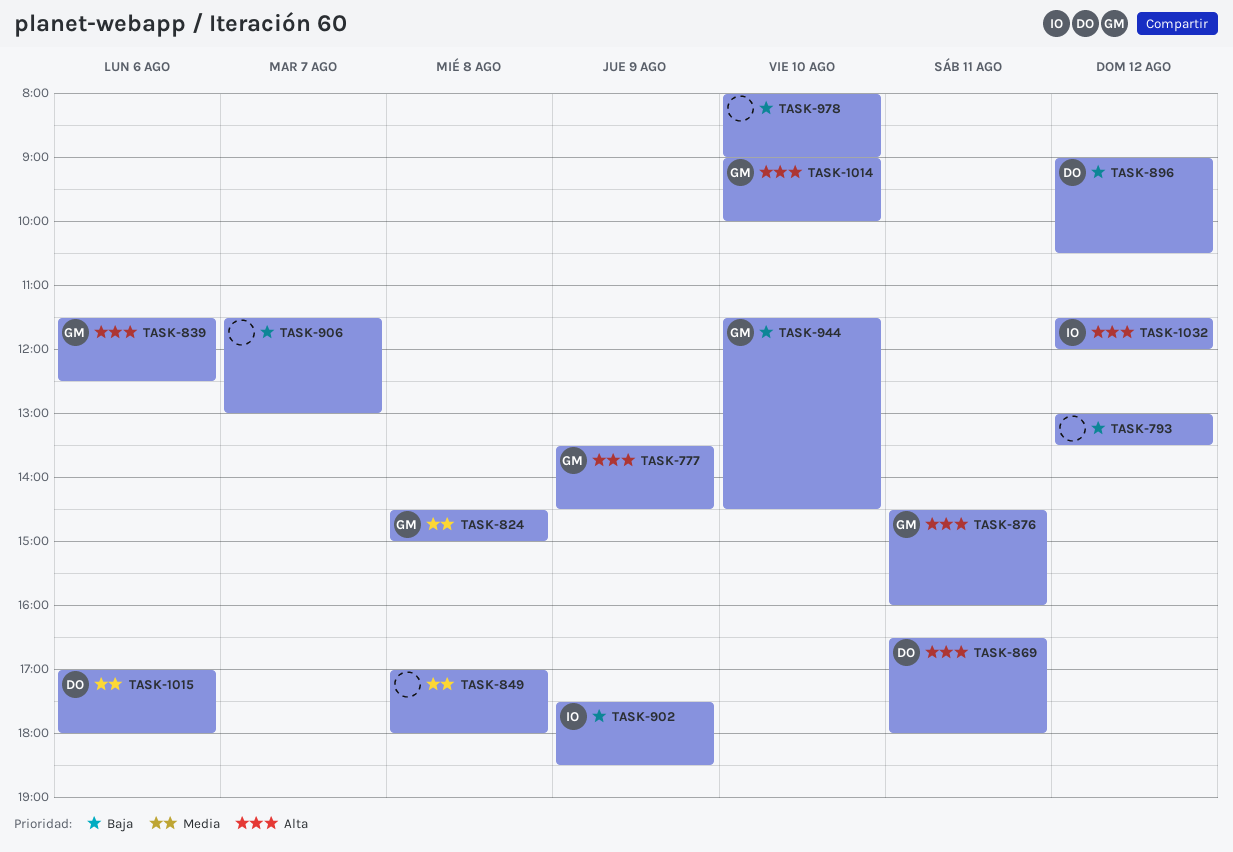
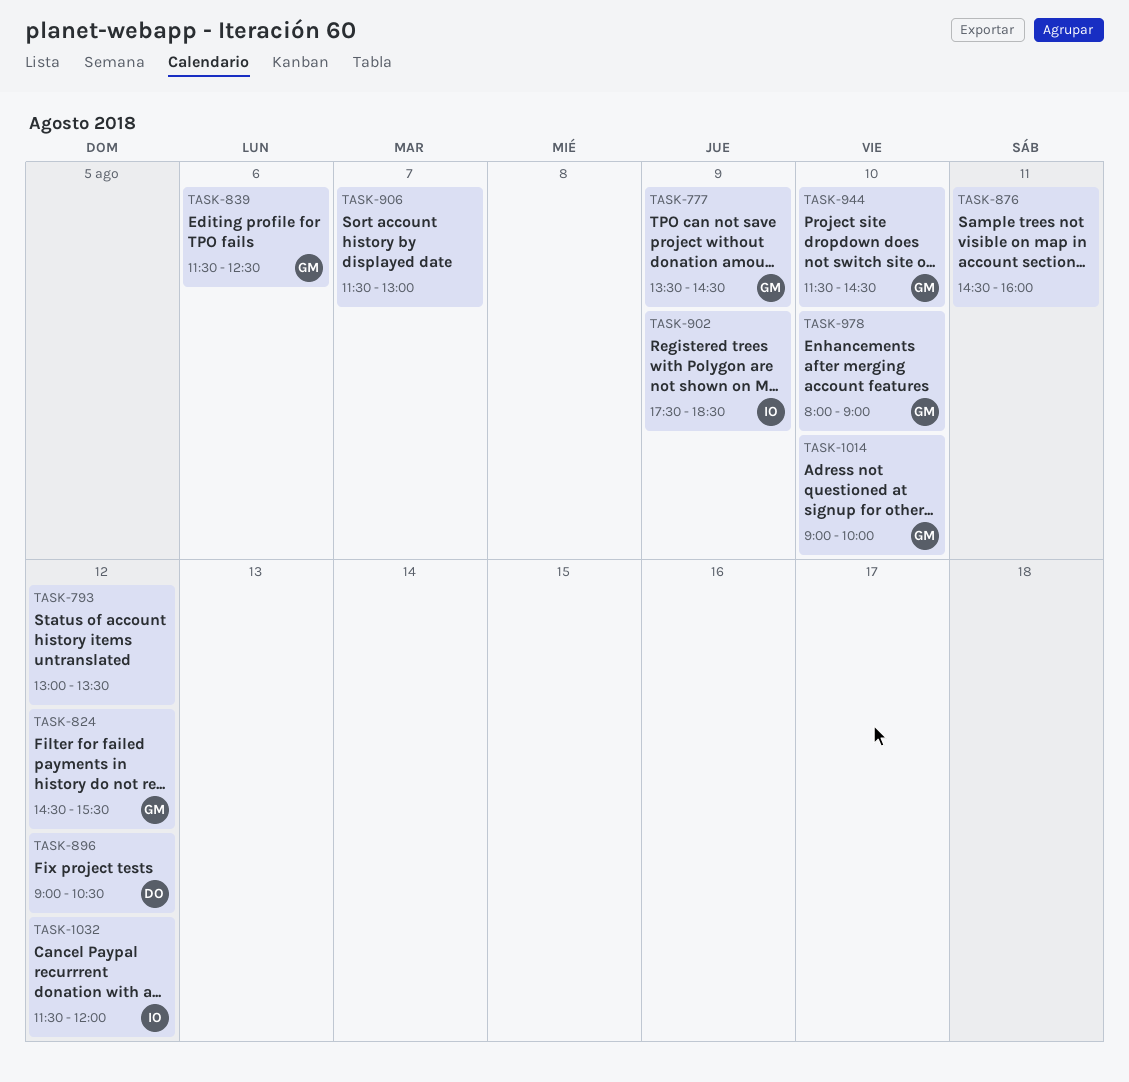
TASK-824, day: Aug 8 -> Aug 12
TASK-824, ends: 15:00 -> 15:30
TASK-849: present -> none
TASK-869: present -> none
TASK-876, owner: GM -> none
TASK-978, owner: none -> GM
TASK-1015: present -> none

